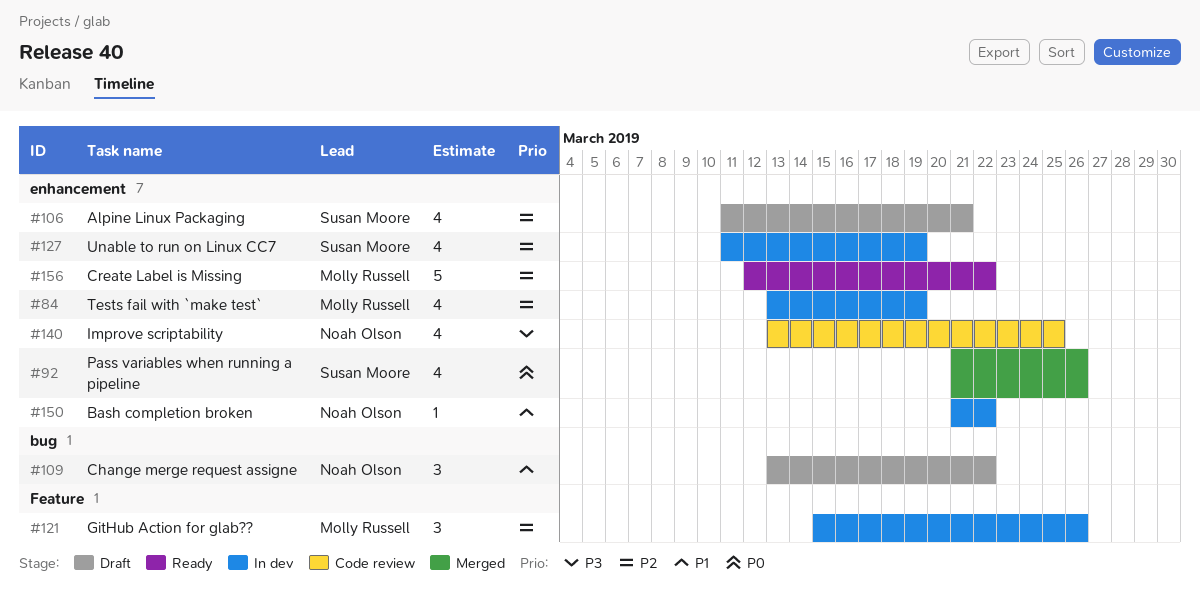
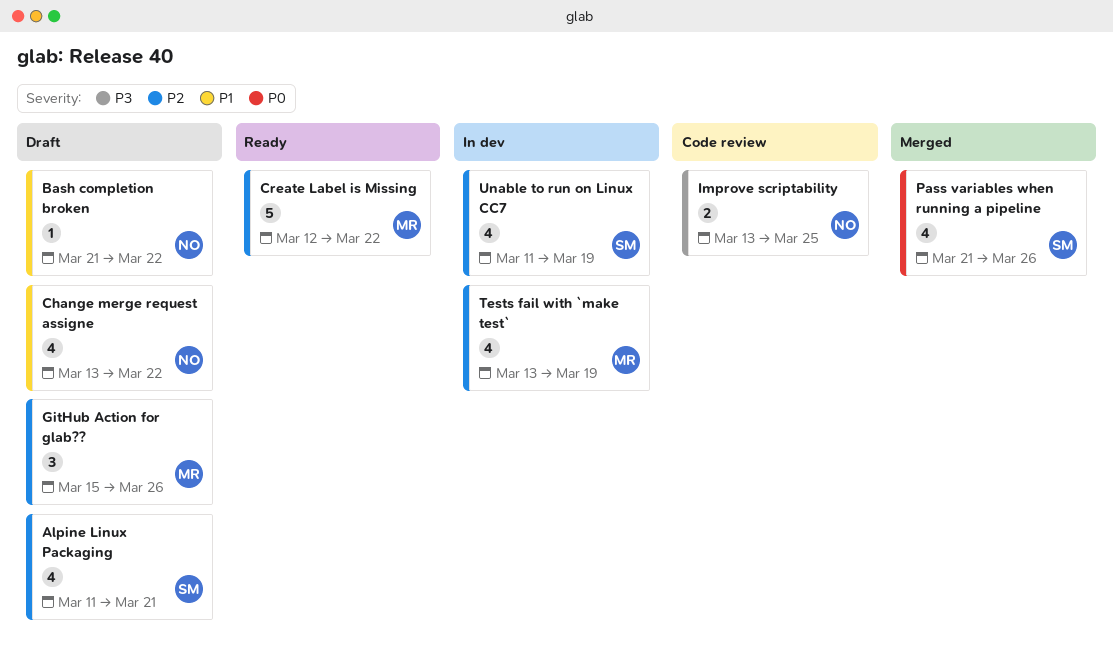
Bash completion broken, status: In dev -> Draft
Change merge request assigne, estimate: 3 -> 4
GitHub Action for glab??, status: In dev -> Draft
Improve scriptability, estimate: 4 -> 2

